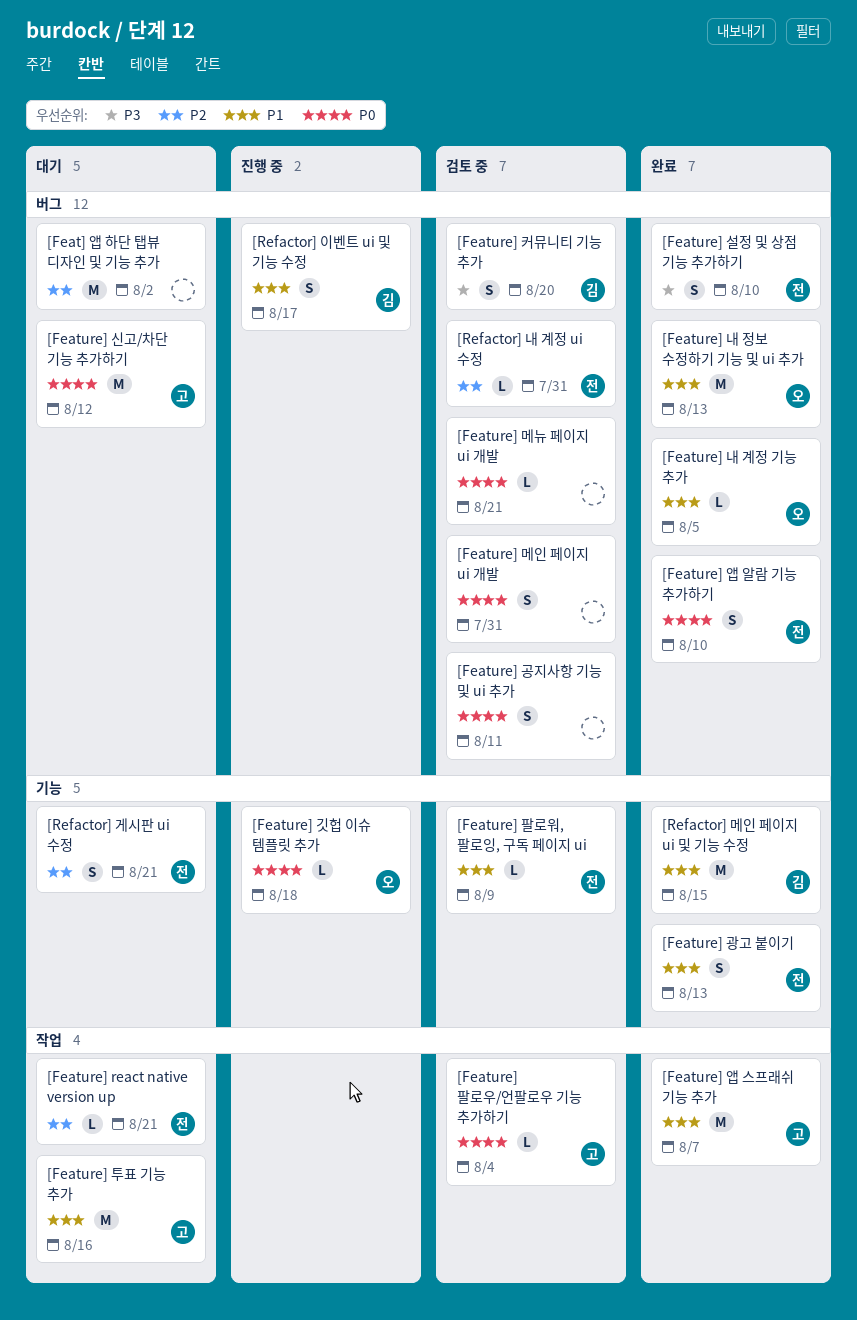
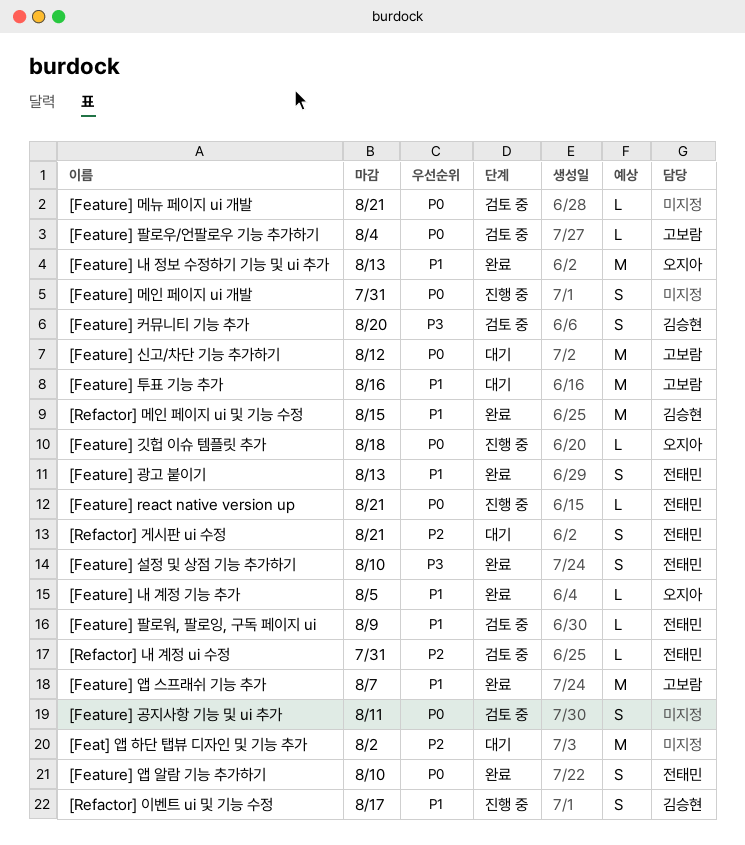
[Feature] react native version up, status: 대기 -> 진행 중
[Feature] react native version up, priority: P2 -> P0
[Feature] 메인 페이지 ui 개발, status: 검토 중 -> 진행 중

